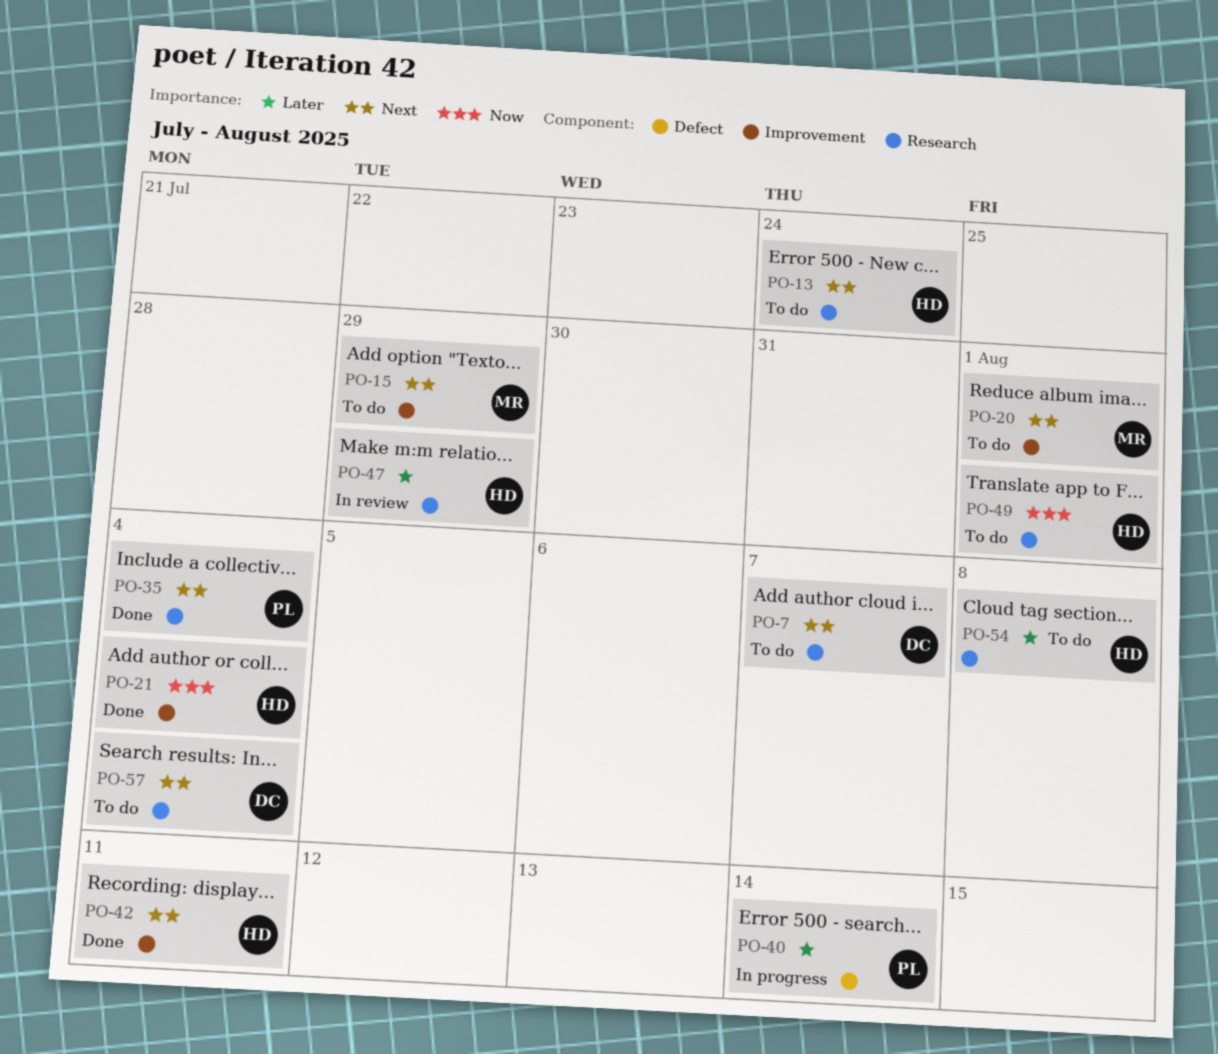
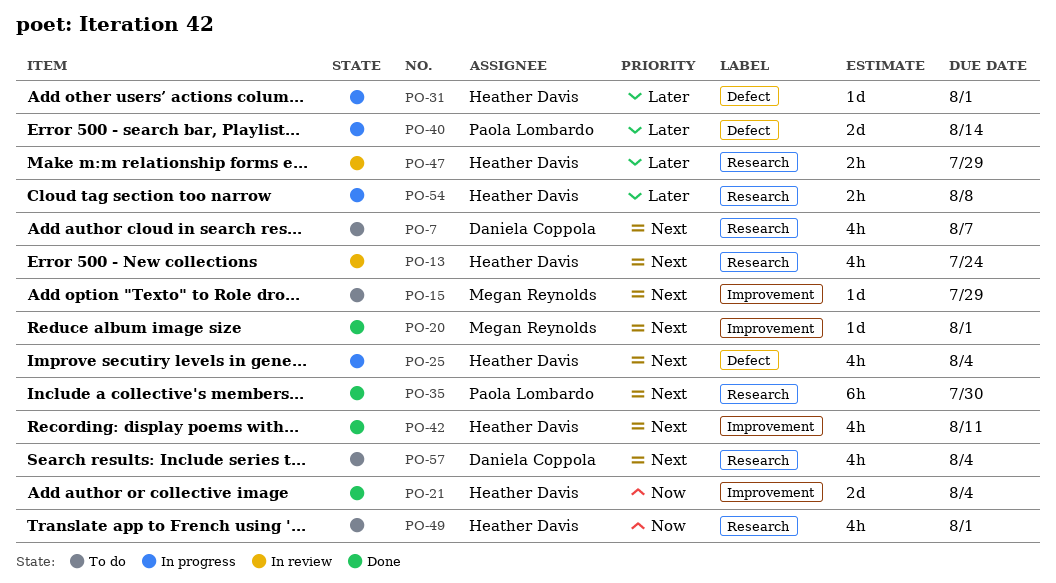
PO-13, status: To do -> In review
PO-20, status: To do -> Done
PO-25: none -> present
PO-31: none -> present
PO-35, due: Aug 4 -> Jul 30
PO-54, status: To do -> In progress

